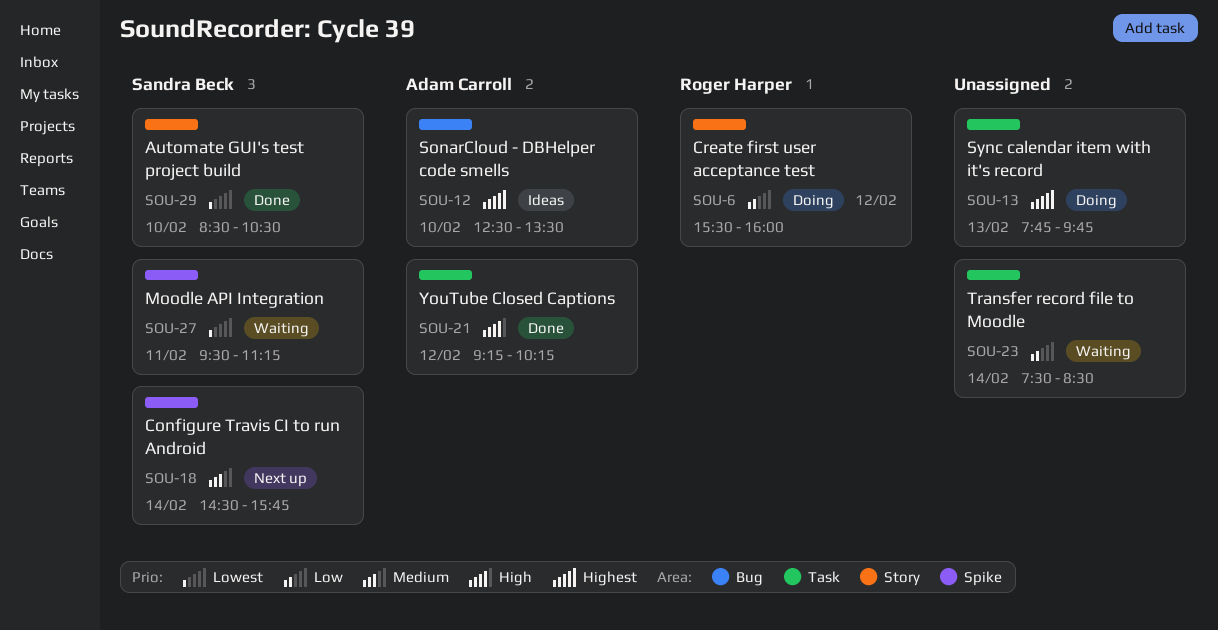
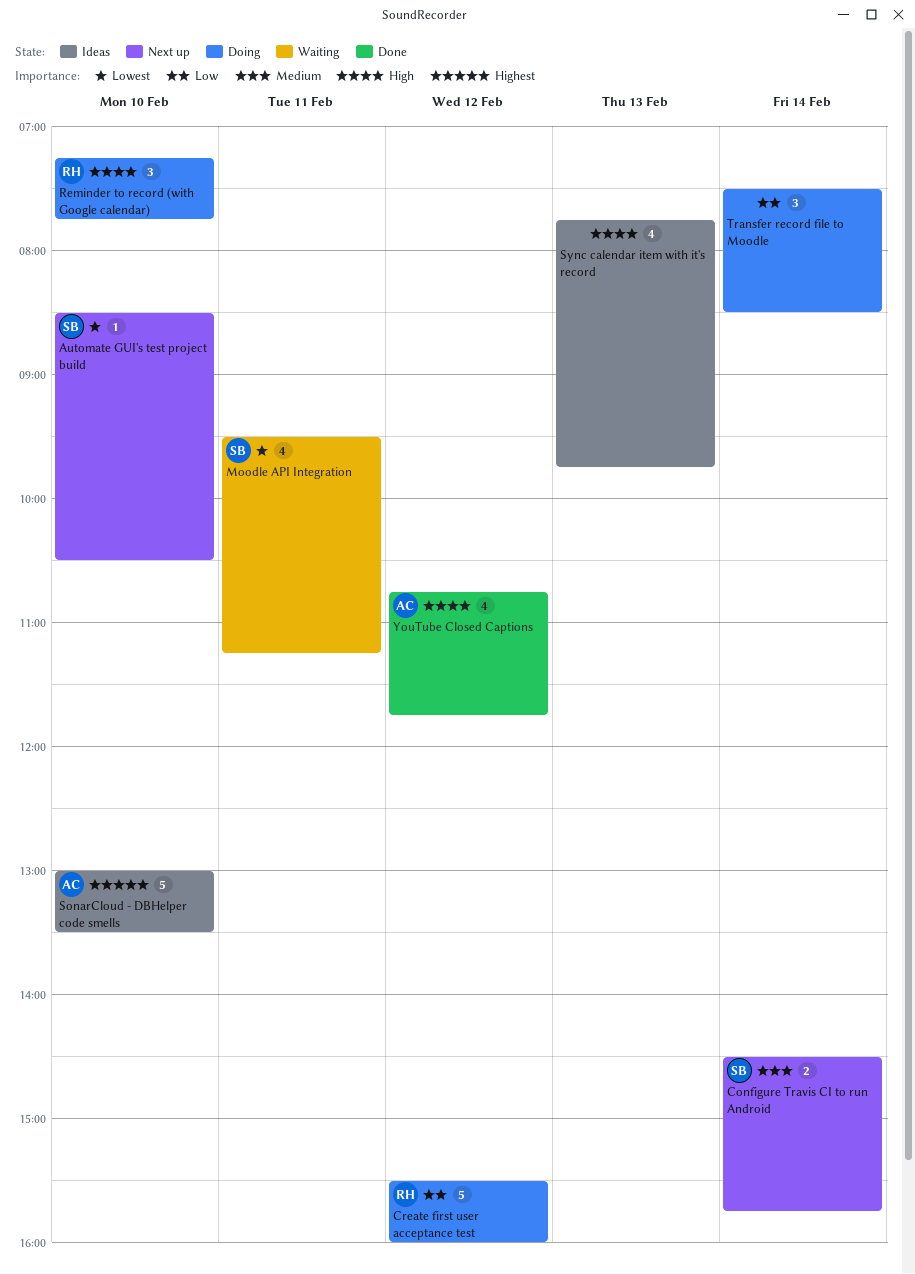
Automate GUI's test project build, status: Done -> Next up
Reminder to record (with Google calendar): none -> present
SonarCloud - DBHelper code smells, begins: 12:30 -> 13:00
Sync calendar item with it's record, status: Doing -> Ideas
Sync calendar item with it's record, priority: Highest -> High
Transfer record file to Moodle, status: Waiting -> Doing
YouTube Closed Captions, begins: 09:15 -> 10:45
YouTube Closed Captions, ends: 10:15 -> 11:45

